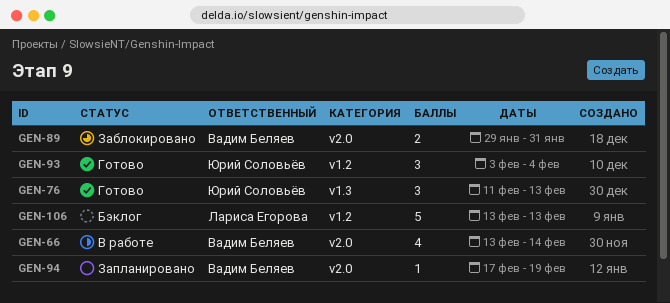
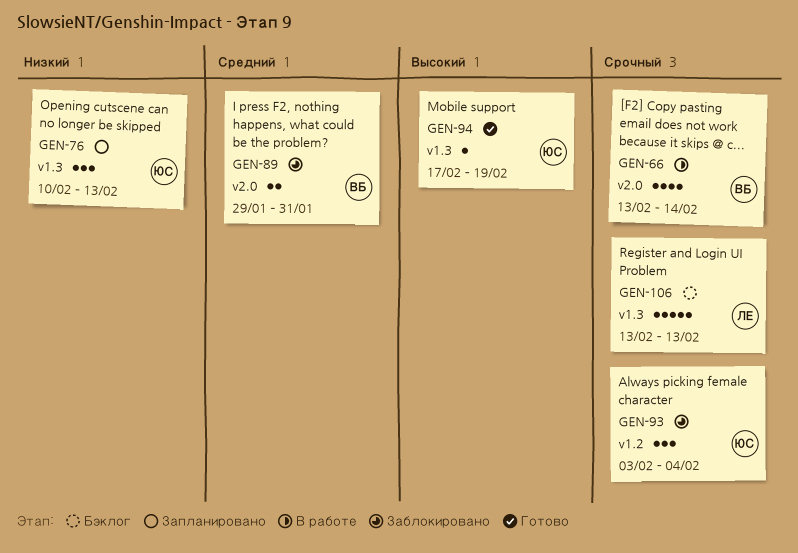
GEN-76, status: Готово -> Запланировано
GEN-76, start: Feb 11 -> Feb 10
GEN-93, status: Готово -> Заблокировано
GEN-94, status: Запланировано -> Готово
GEN-94, owner: Вадим Беляев -> Юрий Соловьёв
GEN-94, label: v2.0 -> v1.3
GEN-106, label: v1.2 -> v1.3

